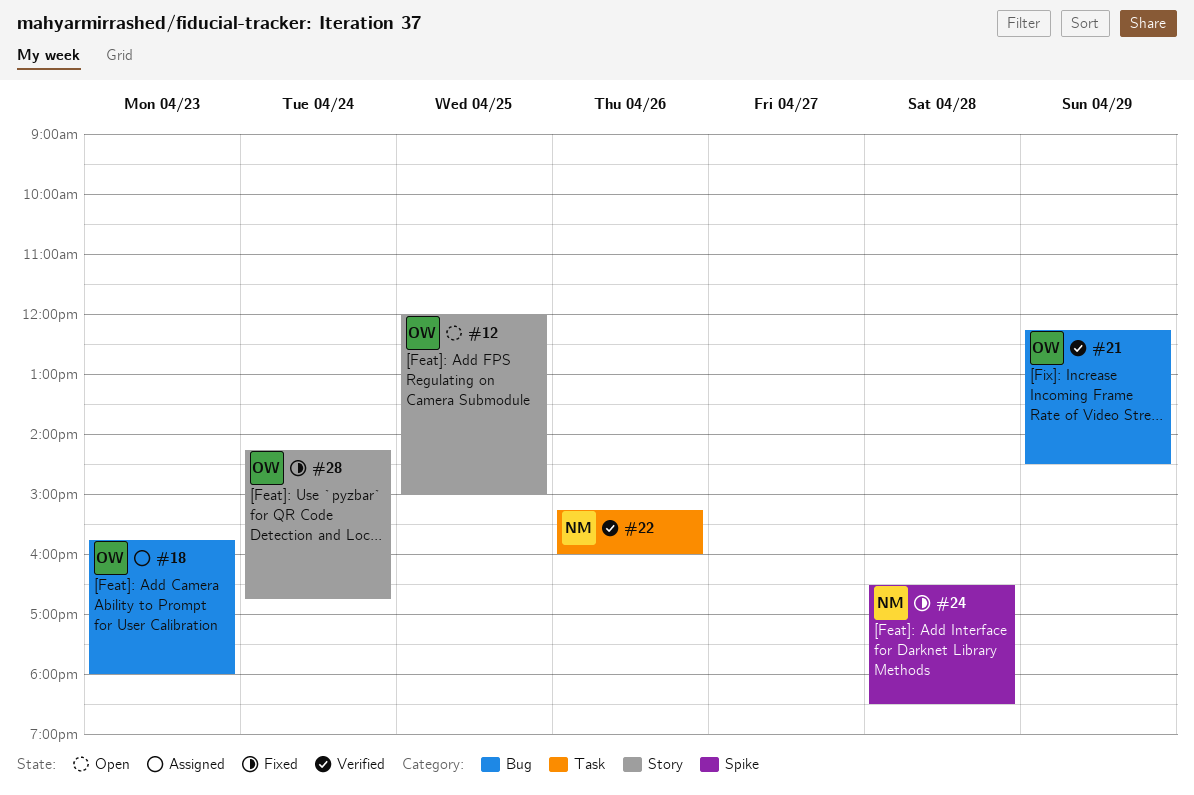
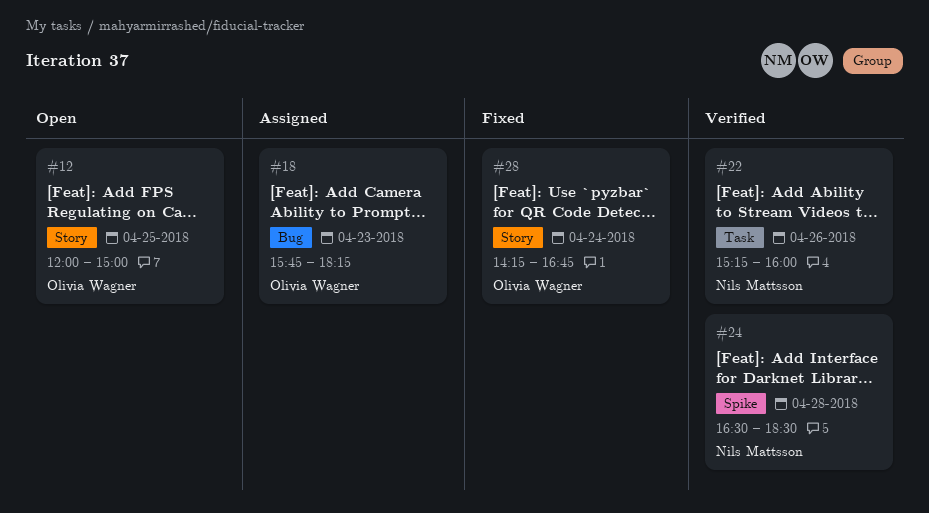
#18, ends: 18:00 -> 18:15
#21: present -> none
#24, status: Fixed -> Verified

